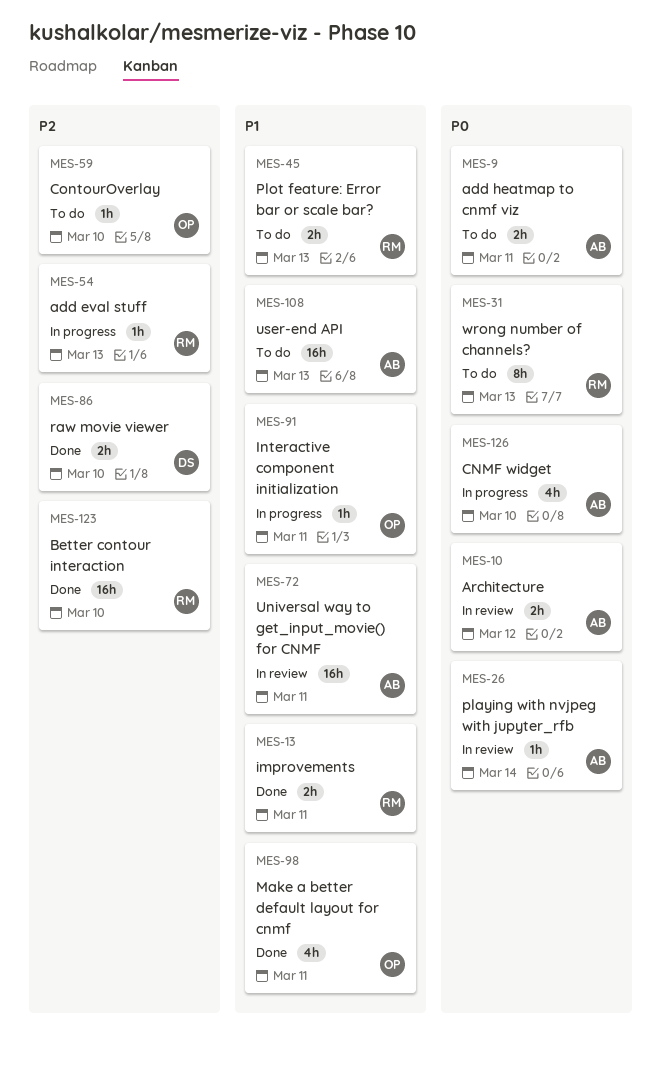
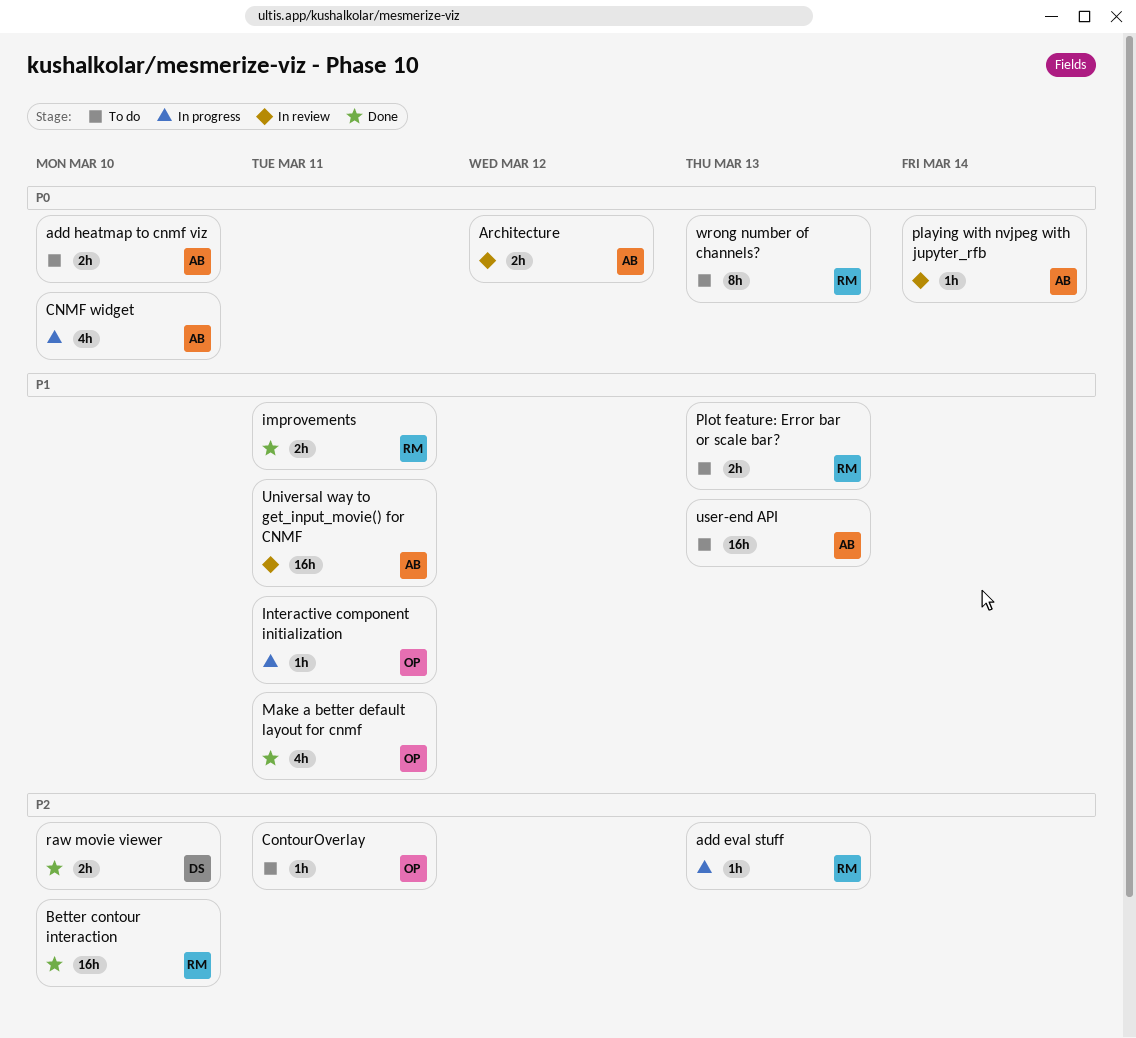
add heatmap to cnmf viz, due: Mar 11 -> Mar 10
ContourOverlay, due: Mar 10 -> Mar 11

